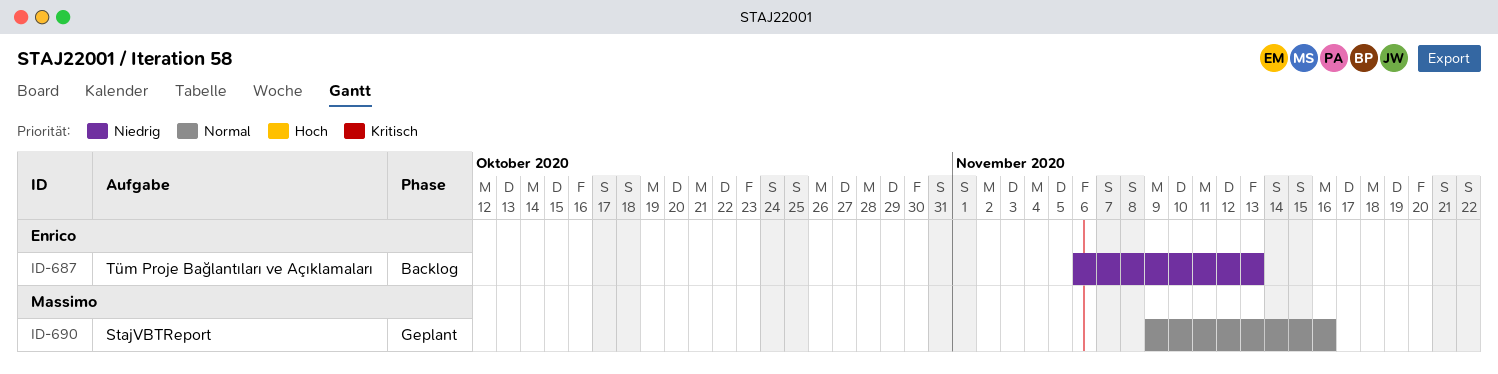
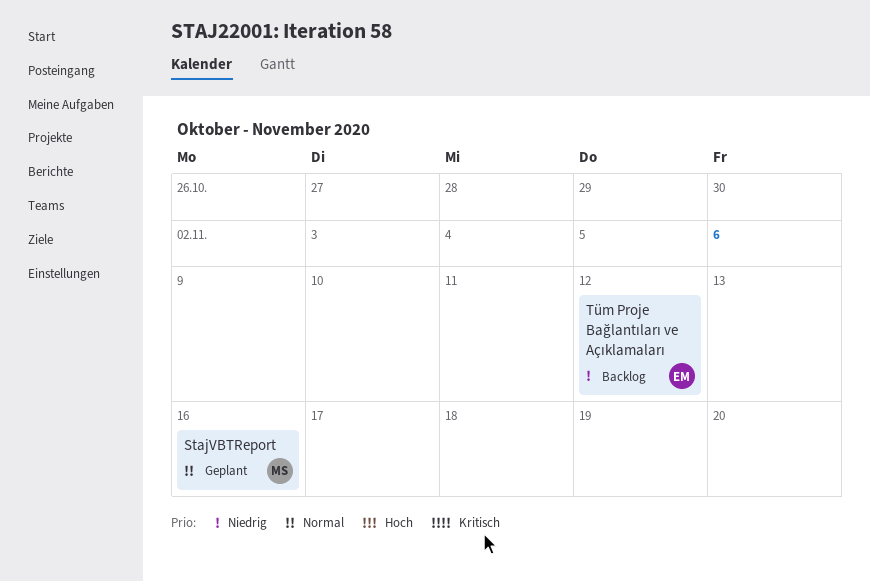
Tüm Proje Bağlantıları ve Açıklamaları, due: Nov 13 -> Nov 12

